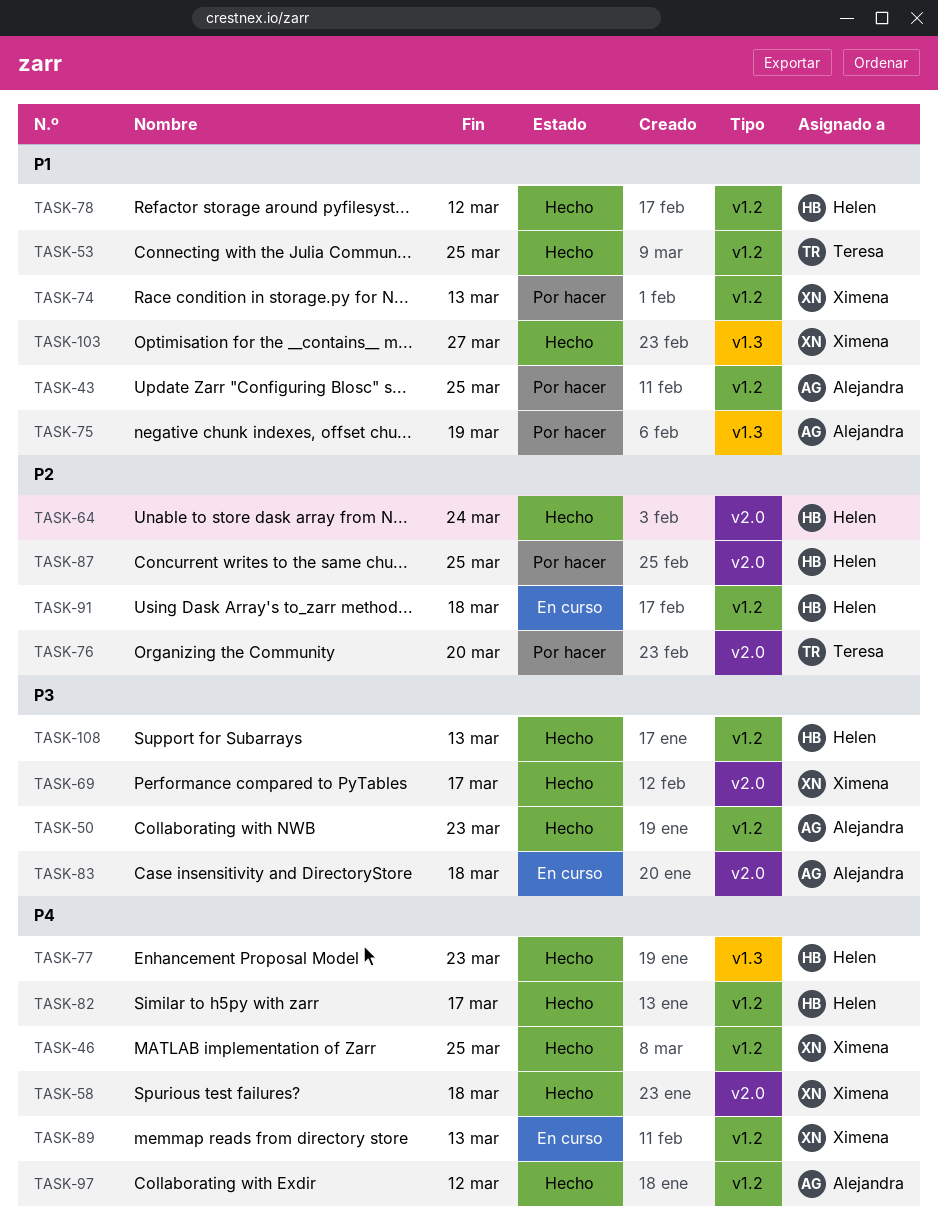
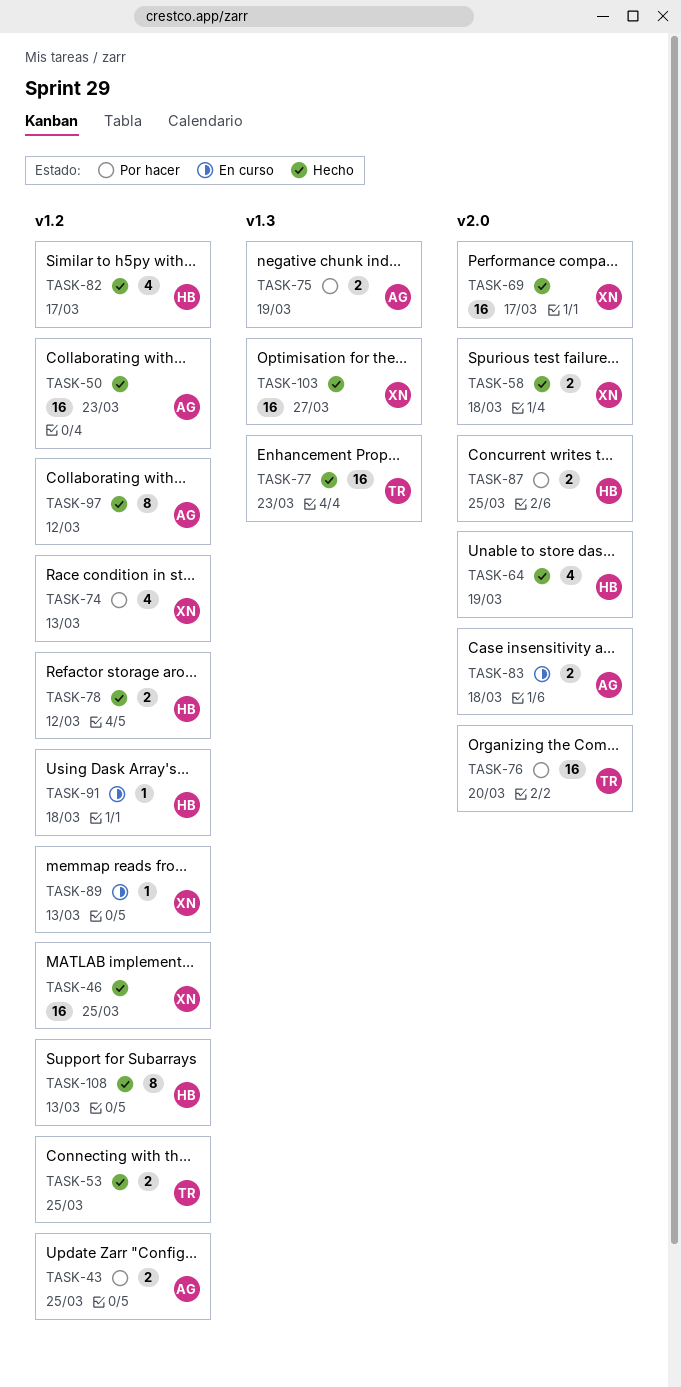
TASK-64, due: Mar 24 -> Mar 19
TASK-77, owner: Helen -> Teresa

